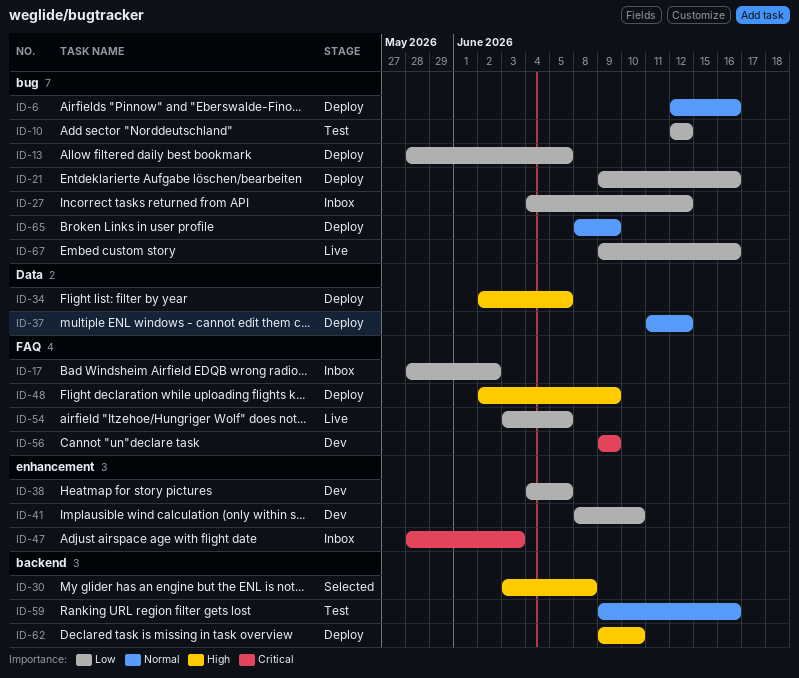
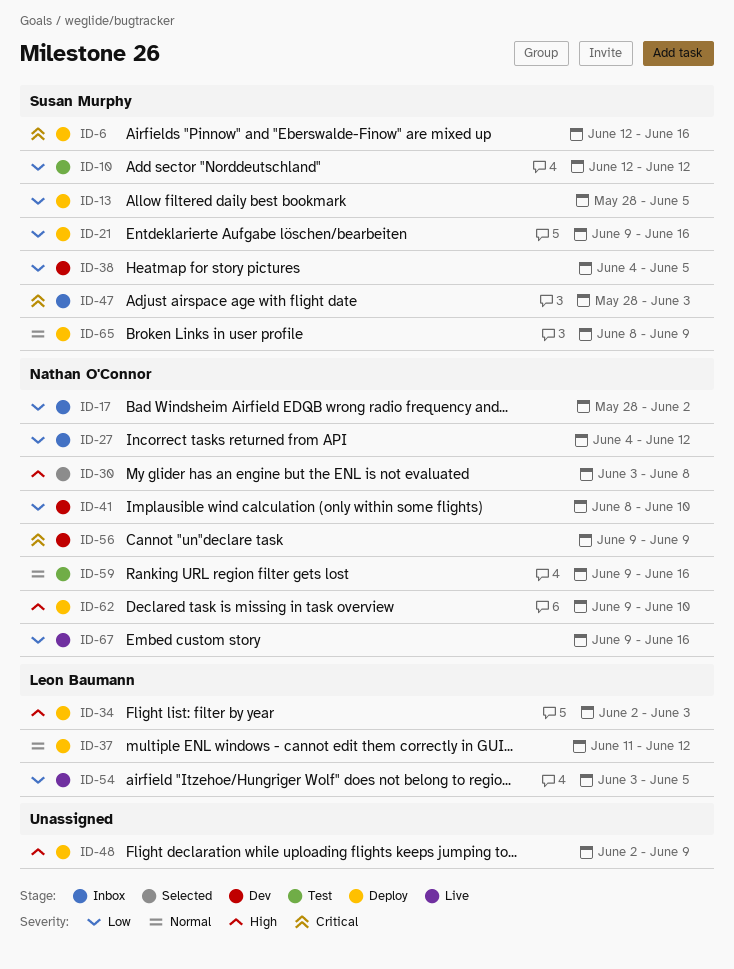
ID-6, priority: Normal -> Critical
ID-34, due: Jun 5 -> Jun 3

